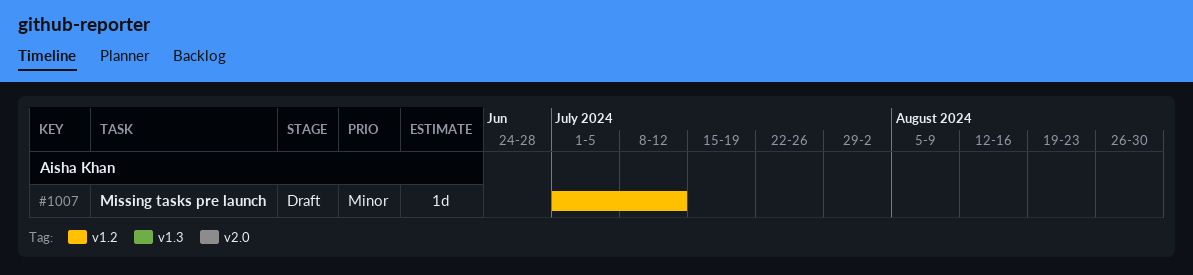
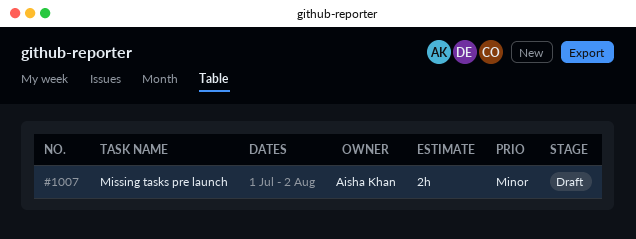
#1007, estimate: 1d -> 2h
#1007, due: Jul 12 -> Aug 2

